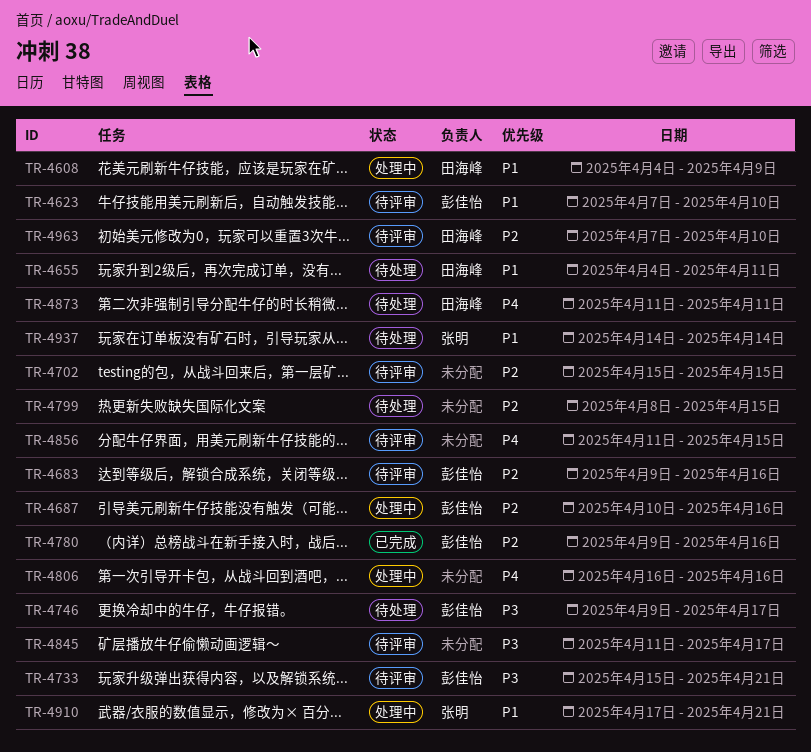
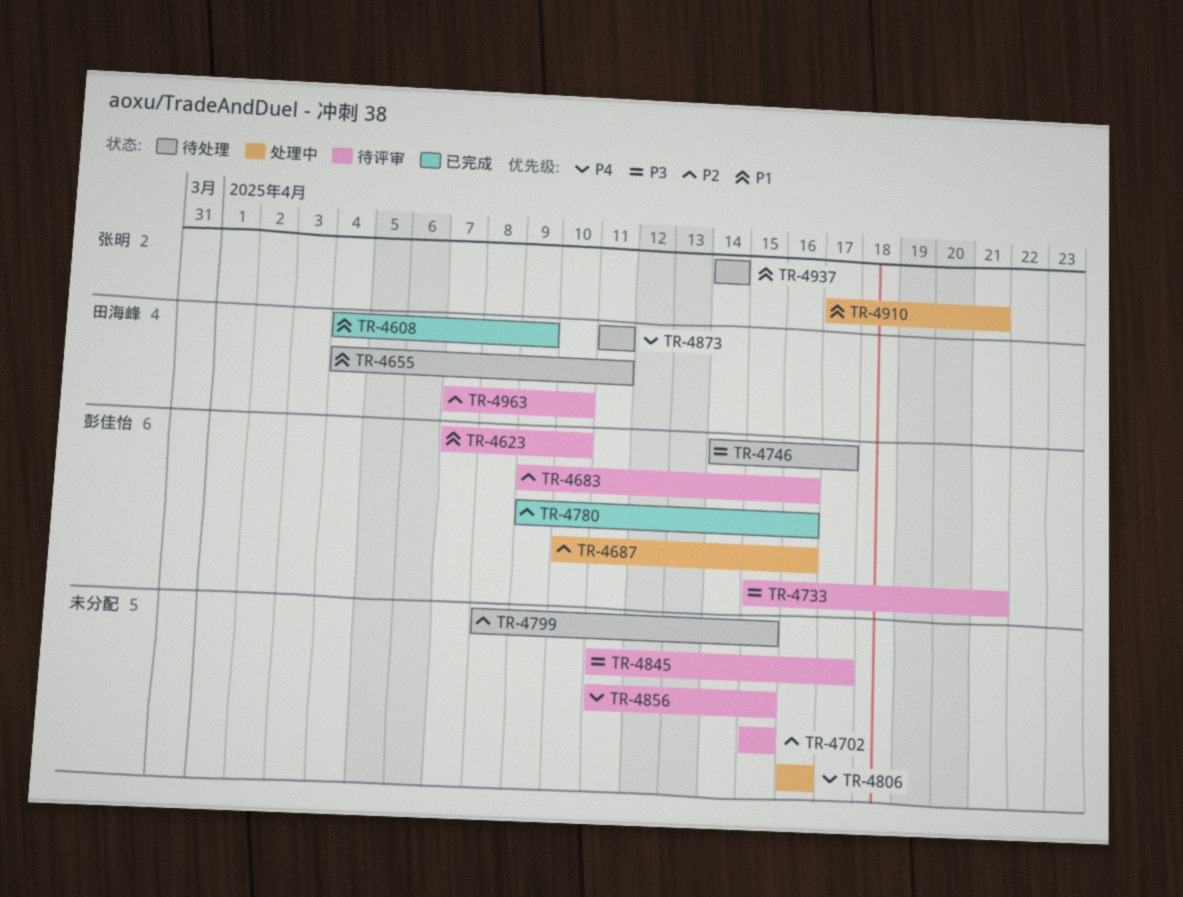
TR-4608, status: 处理中 -> 已完成
TR-4746, start: Apr 9 -> Apr 14

